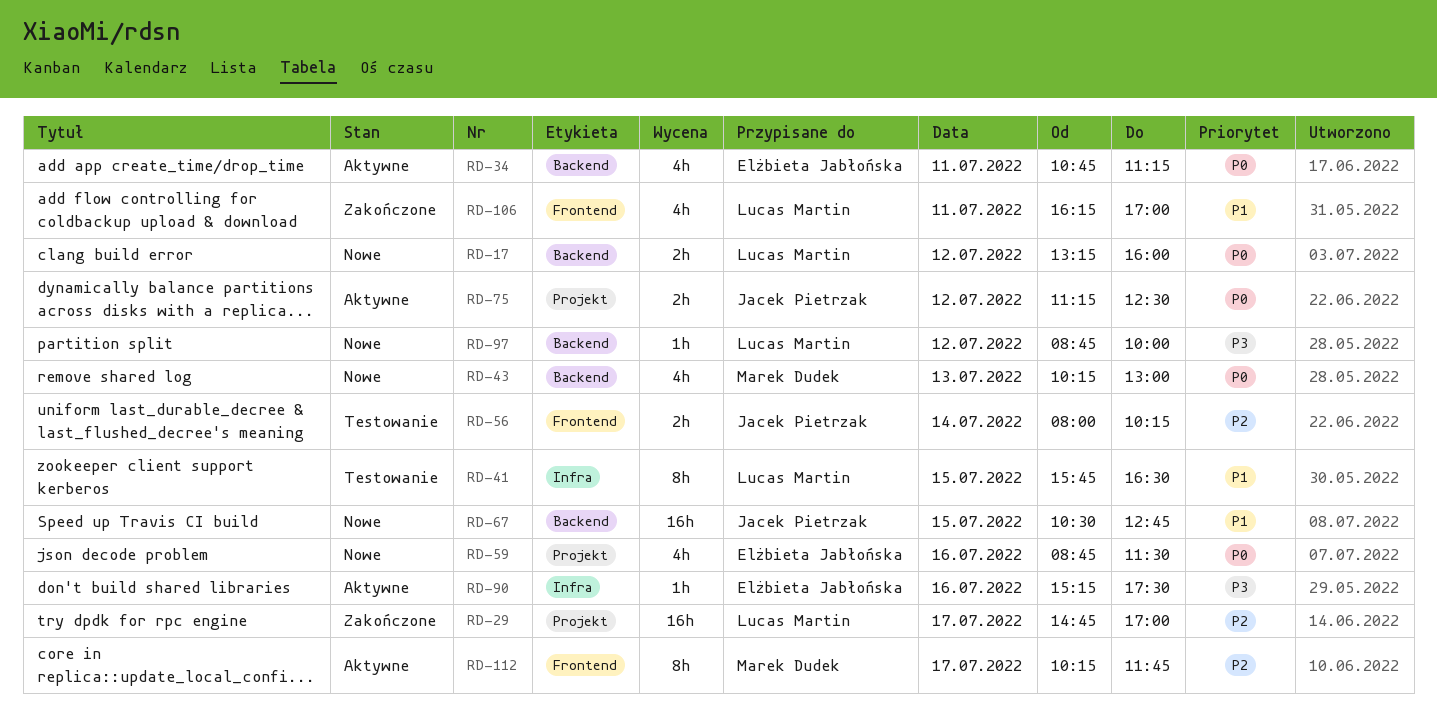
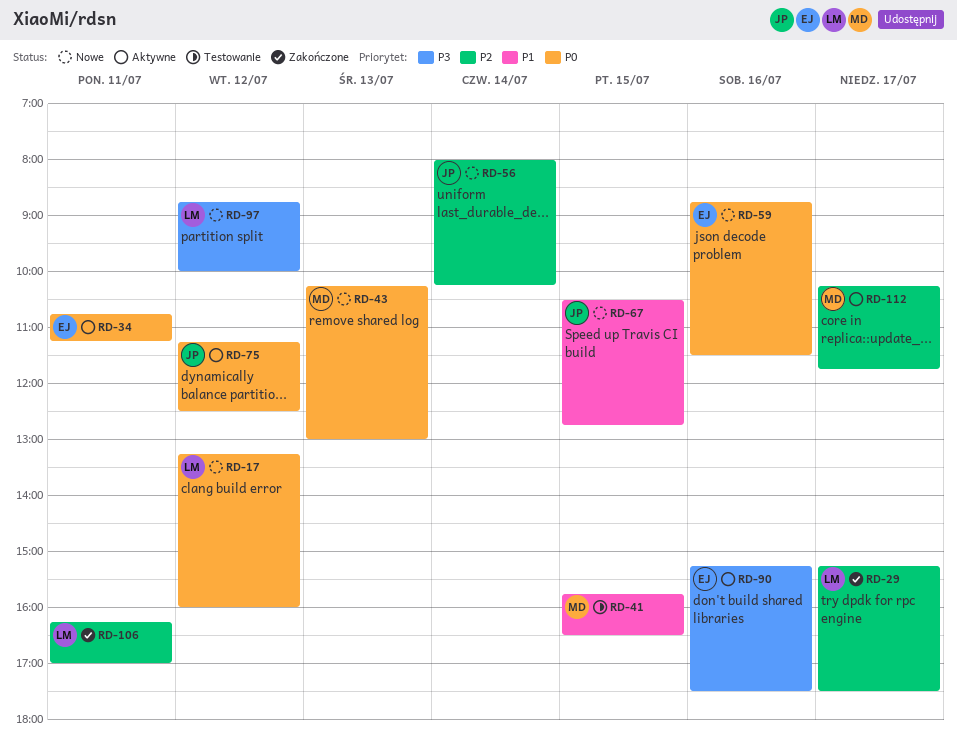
RD-29, begins: 14:45 -> 15:15
RD-29, ends: 17:00 -> 17:30
RD-41, owner: Lucas Martin -> Marek Dudek
RD-56, status: Testowanie -> Nowe
RD-106, priority: P1 -> P2

